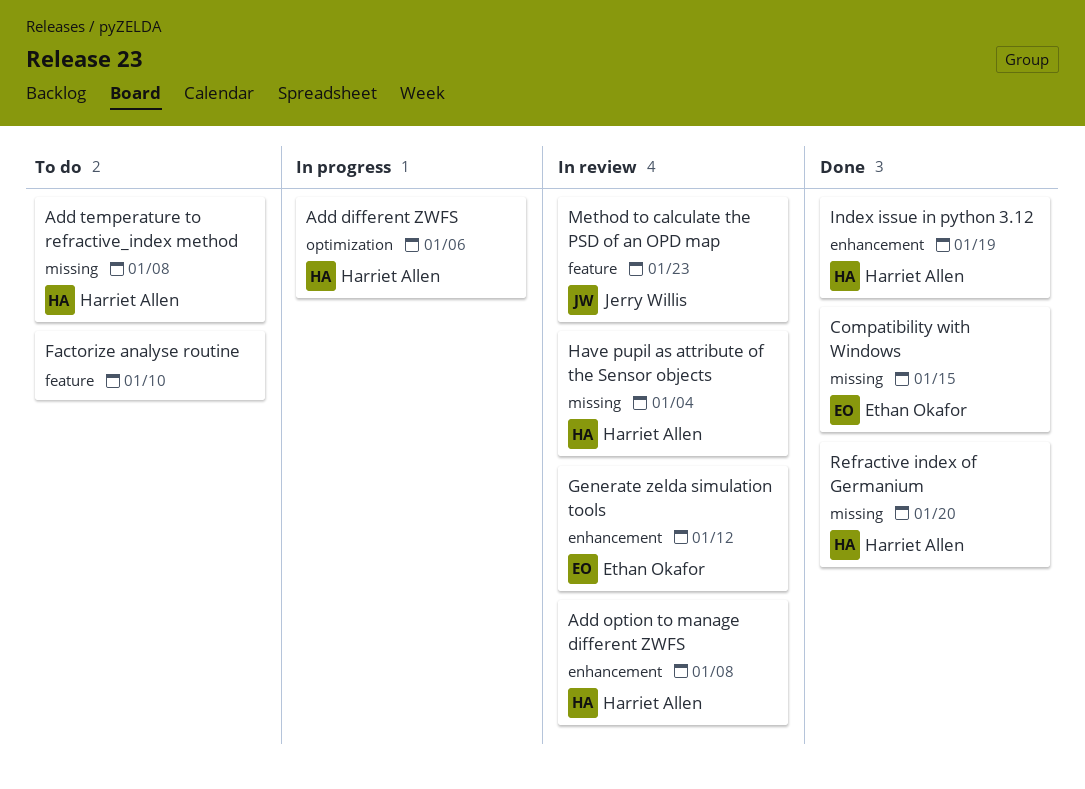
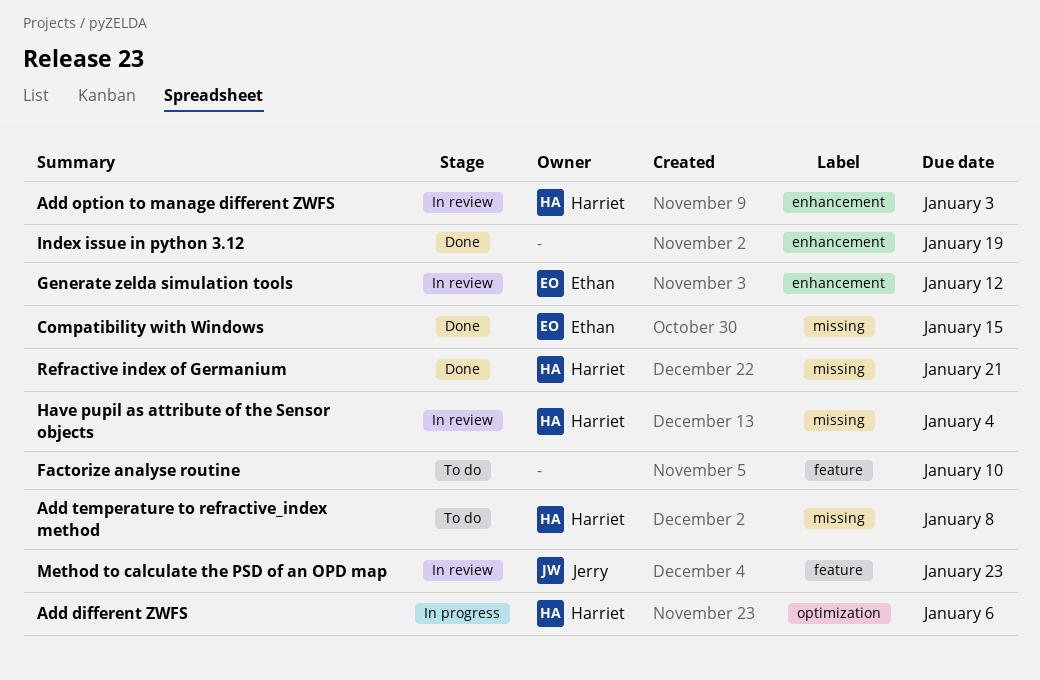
Add option to manage different ZWFS, due: Jan 8 -> Jan 3
Index issue in python 3.12, owner: Harriet Allen -> none
Refractive index of Germanium, due: Jan 20 -> Jan 21

